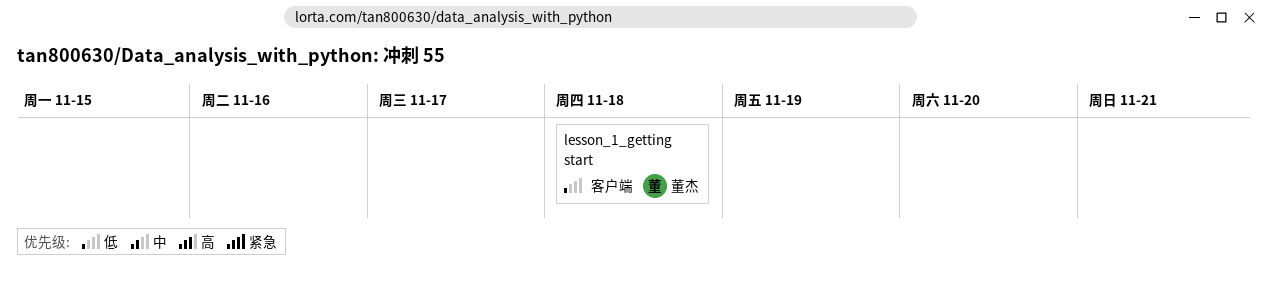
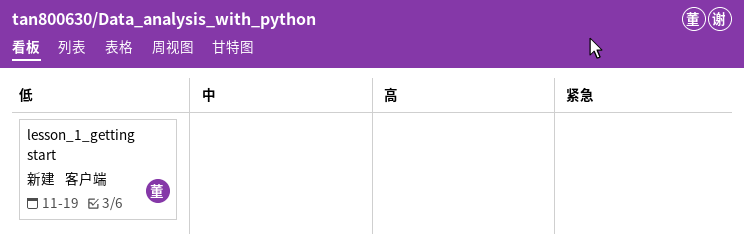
lesson_1_getting start, due: Nov 18 -> Nov 19

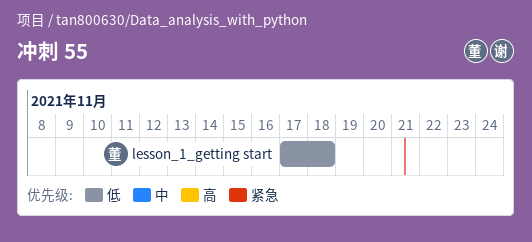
lesson_1_getting start, due: Nov 19 -> Nov 18

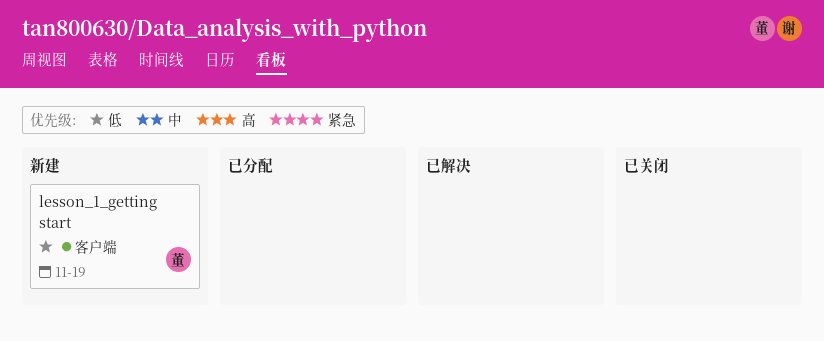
lesson_1_getting start, due: Nov 18 -> Nov 19

